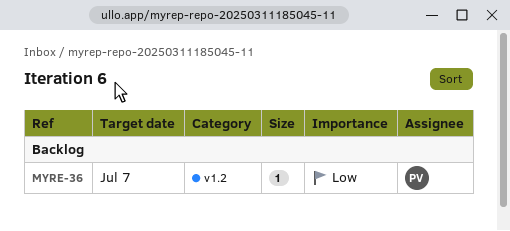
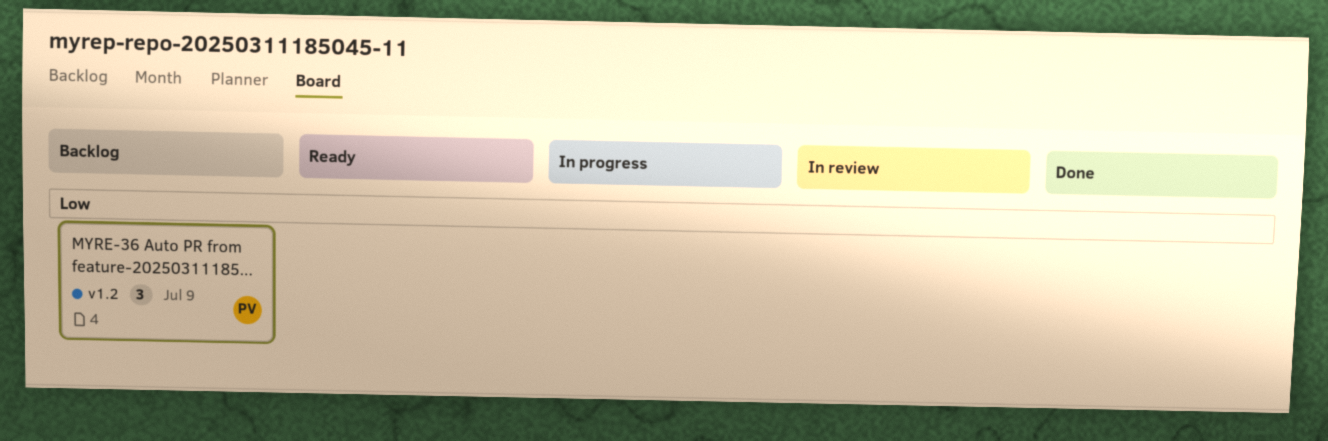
MYRE-36, estimate: 1 -> 3
MYRE-36, due: Jul 7 -> Jul 9

